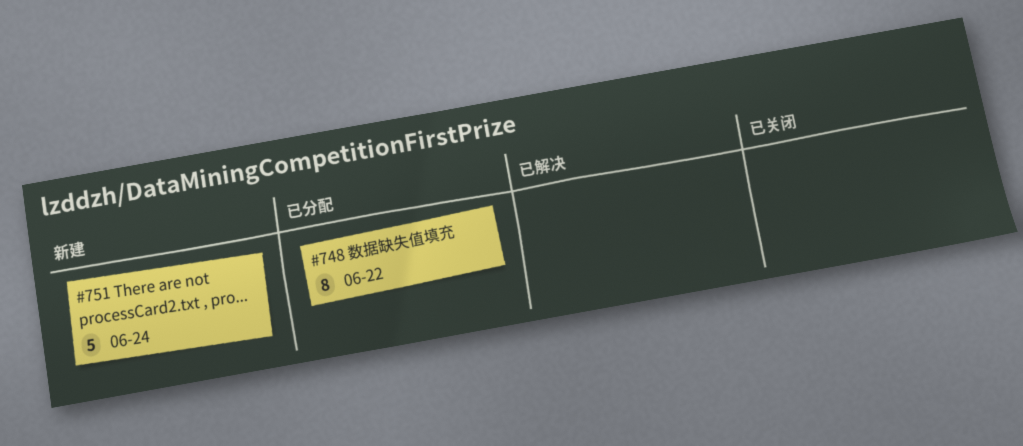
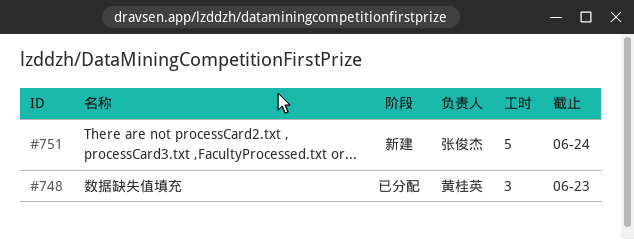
#748, estimate: 8 -> 3
#748, due: Jun 22 -> Jun 23

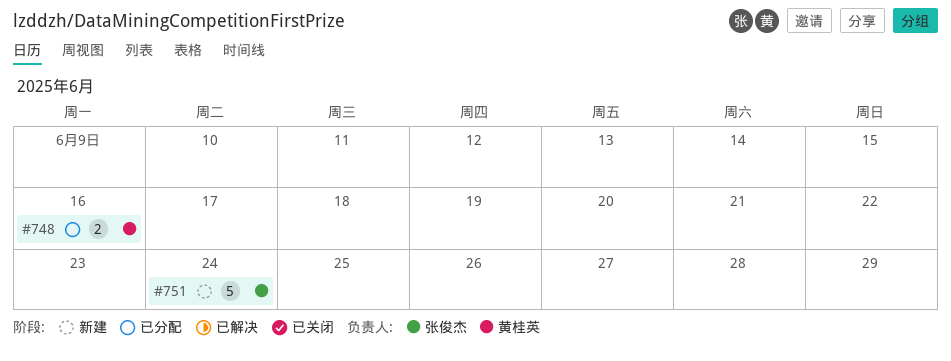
#748, estimate: 3 -> 2
#748, due: Jun 23 -> Jun 16

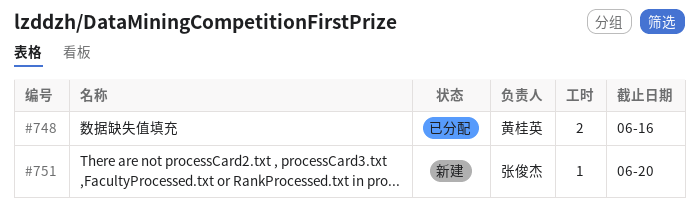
#751, estimate: 5 -> 1
#751, due: Jun 24 -> Jun 20

